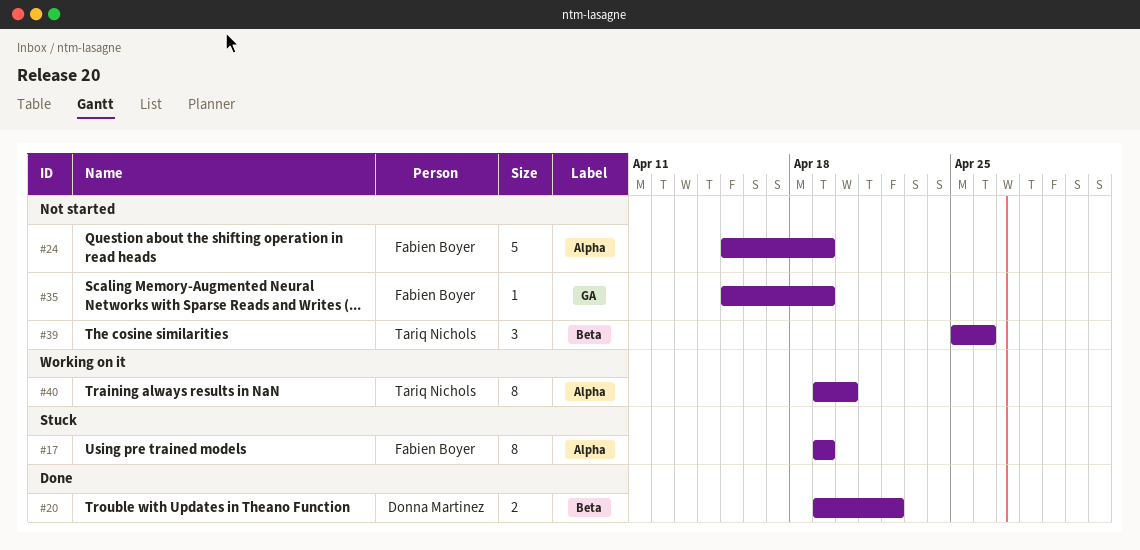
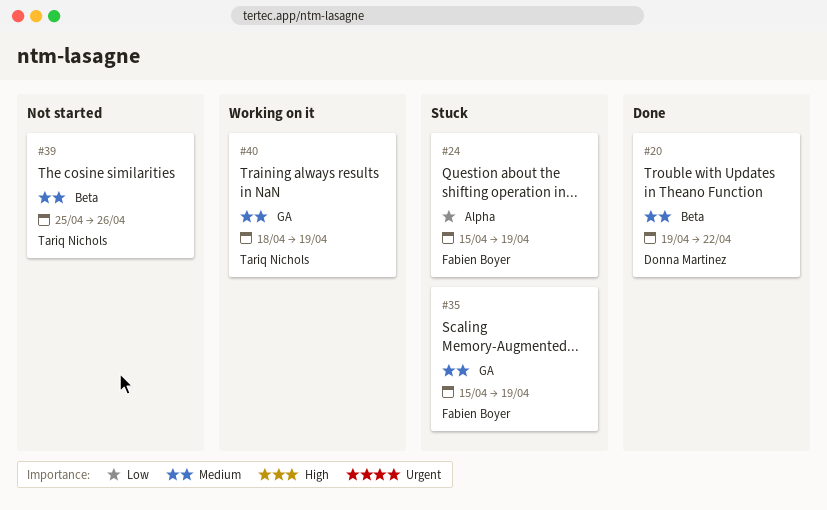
#17: present -> none
#24, status: Not started -> Stuck
#35, status: Not started -> Stuck
#40, label: Alpha -> GA
#40, start: Apr 19 -> Apr 18
#40, due: Apr 20 -> Apr 19

